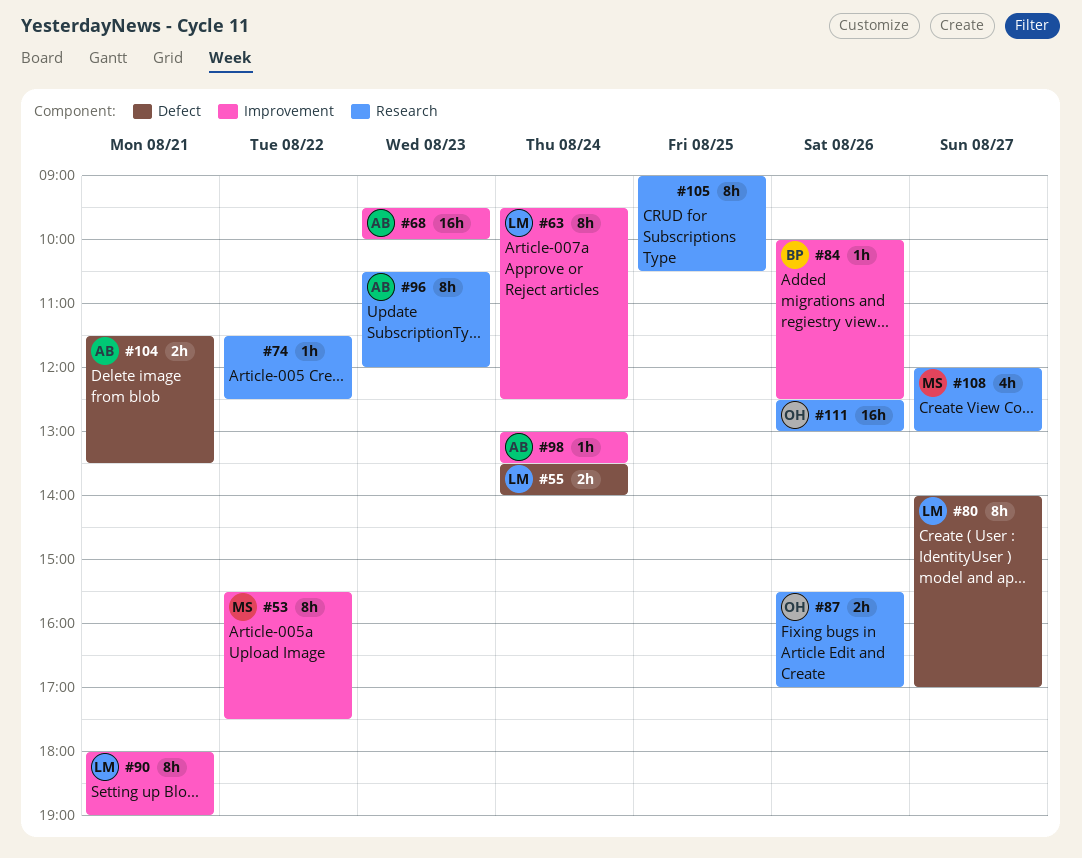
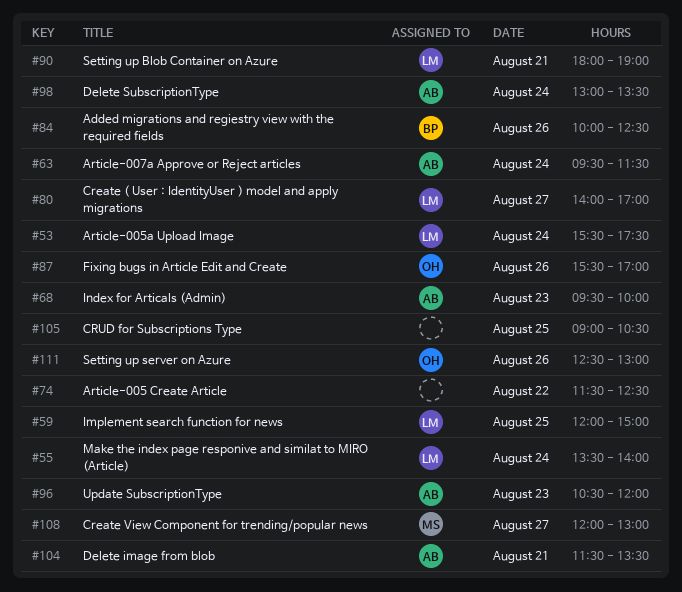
#53, owner: MS -> LM
#53, day: Aug 22 -> Aug 24
#59: none -> present
#63, owner: LM -> AB
#63, ends: 12:30 -> 11:30

